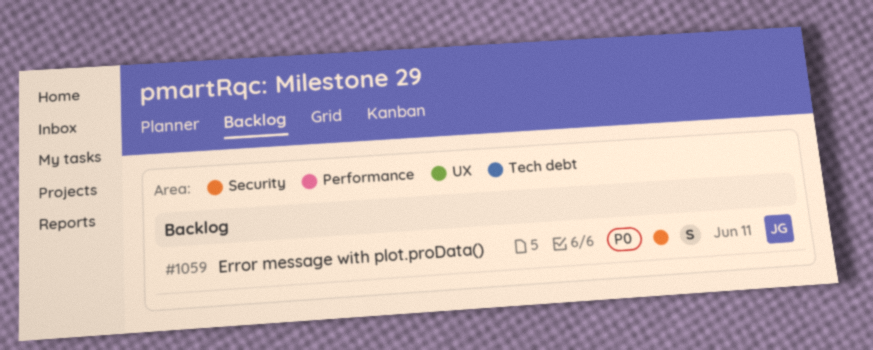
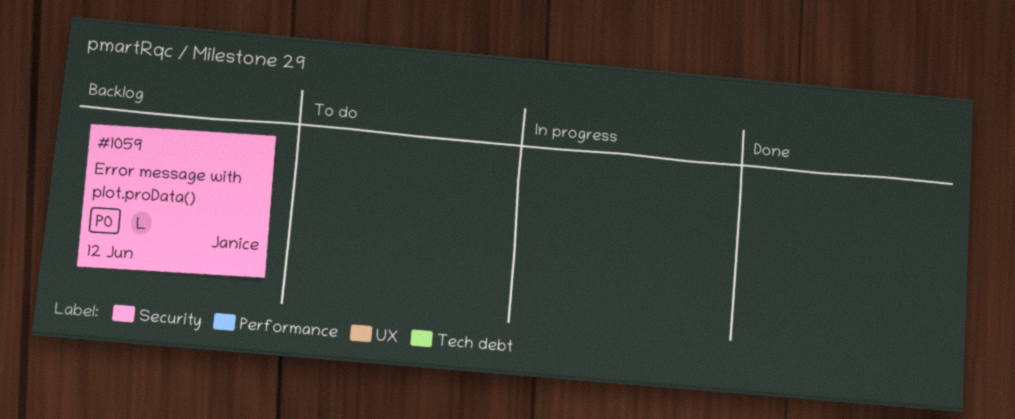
#1059, estimate: S -> L
#1059, due: Jun 11 -> Jun 12

